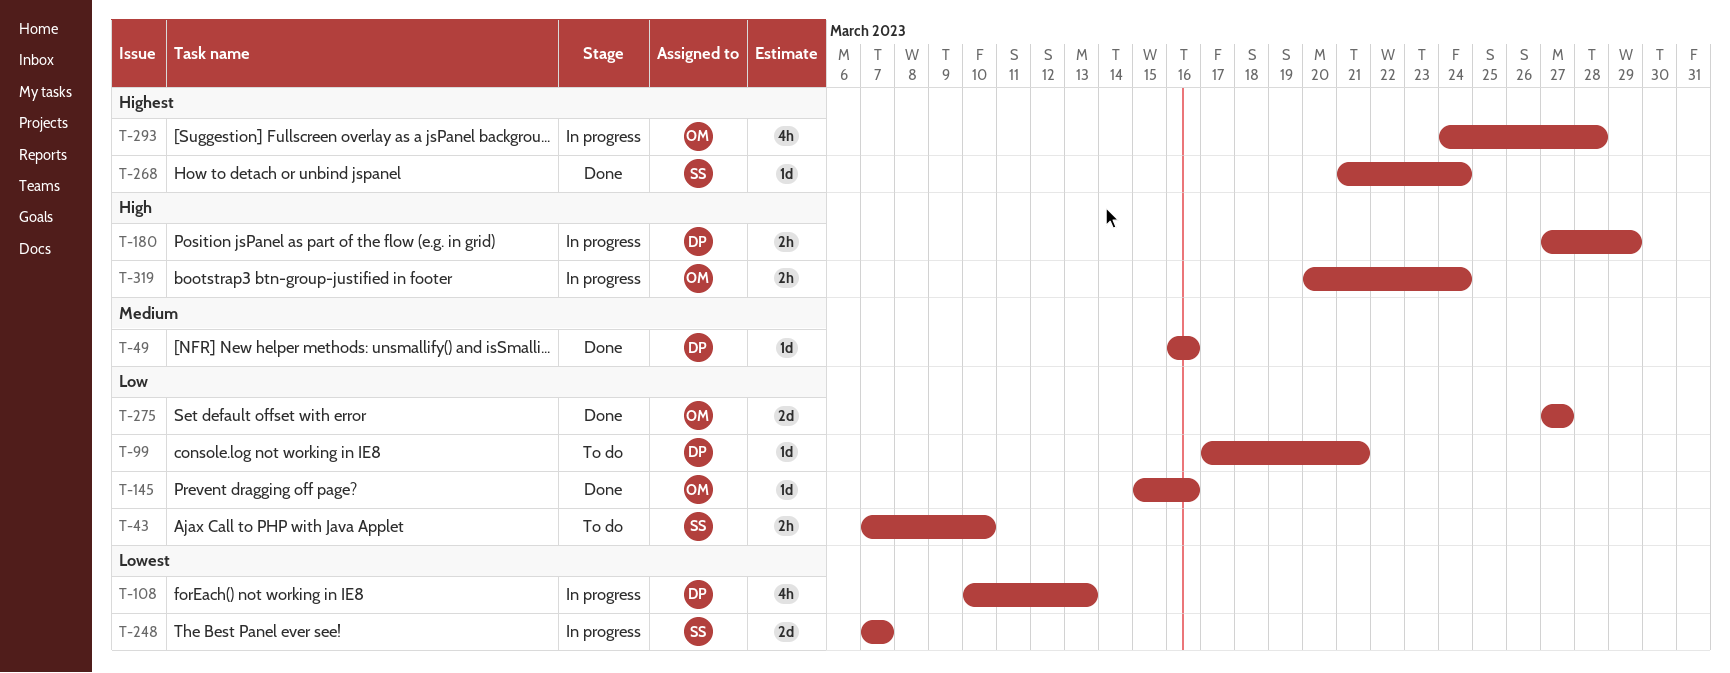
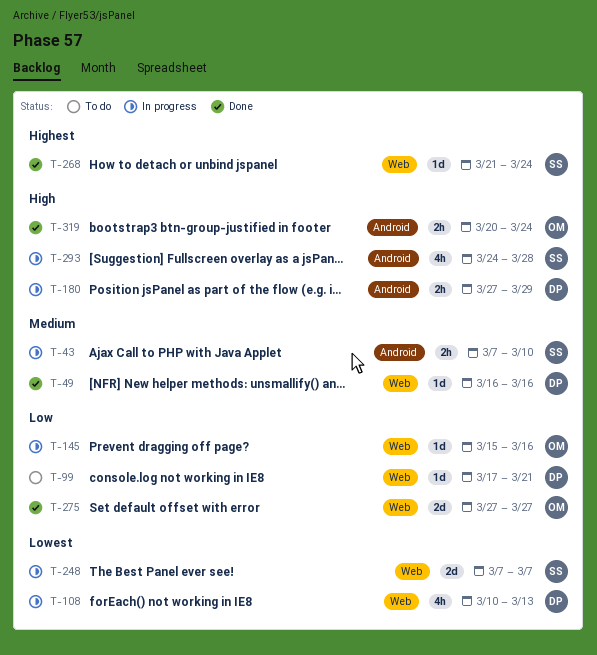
T-43, status: To do -> In progress
T-43, priority: Low -> Medium
T-145, status: Done -> In progress
T-293, owner: OM -> SS
T-293, priority: Highest -> High
T-319, status: In progress -> Done

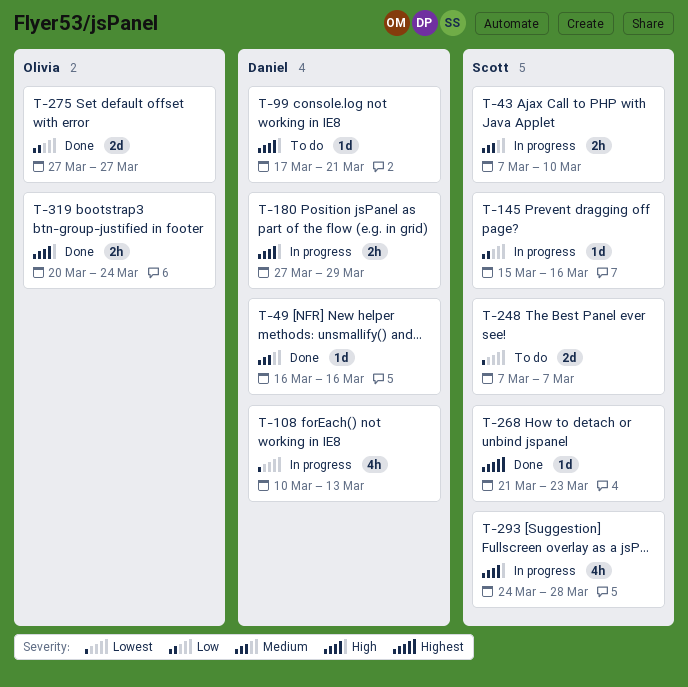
T-99, priority: Low -> High
T-145, owner: Olivia -> Scott
T-248, status: In progress -> To do
T-268, due: Mar 24 -> Mar 23

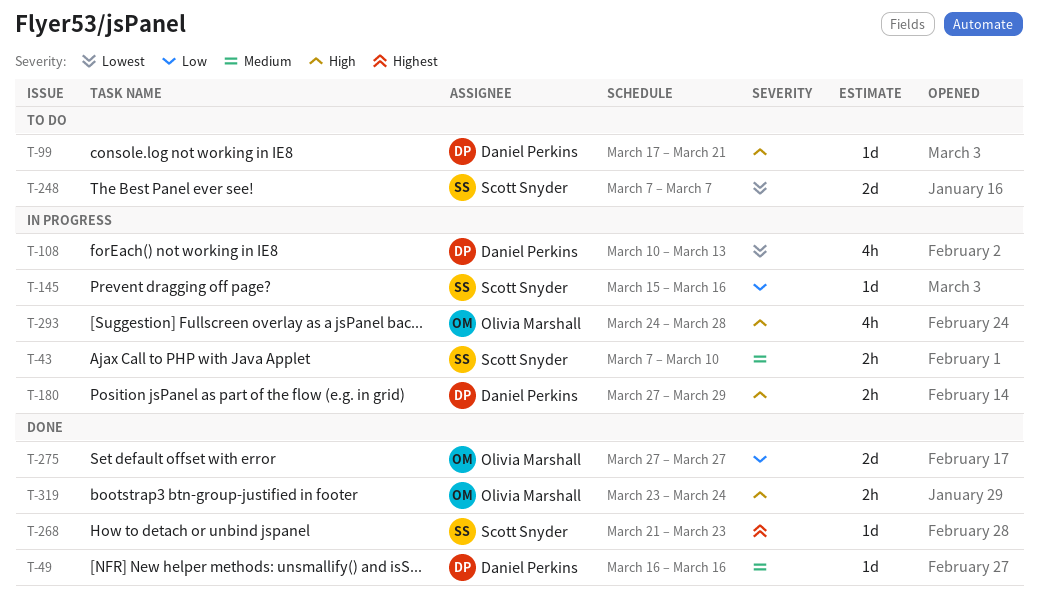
T-293, owner: Scott Snyder -> Olivia Marshall
T-319, start: Mar 20 -> Mar 23

